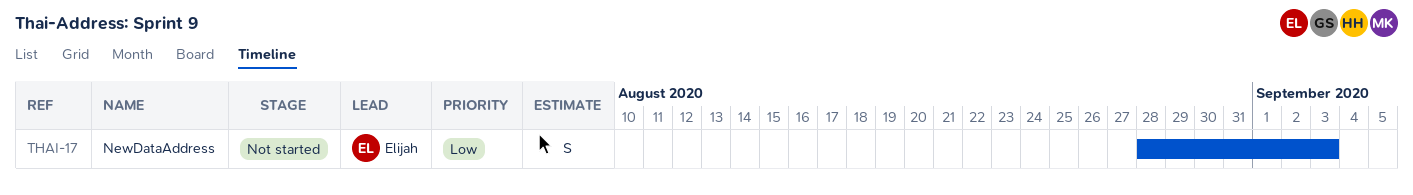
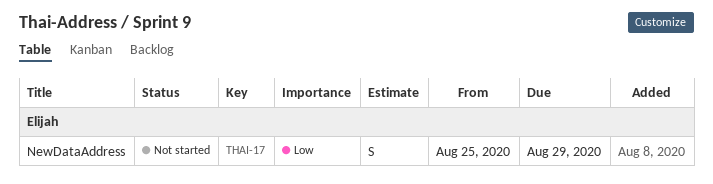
THAI-17, start: Aug 28 -> Aug 25
THAI-17, due: Sep 3 -> Aug 29

